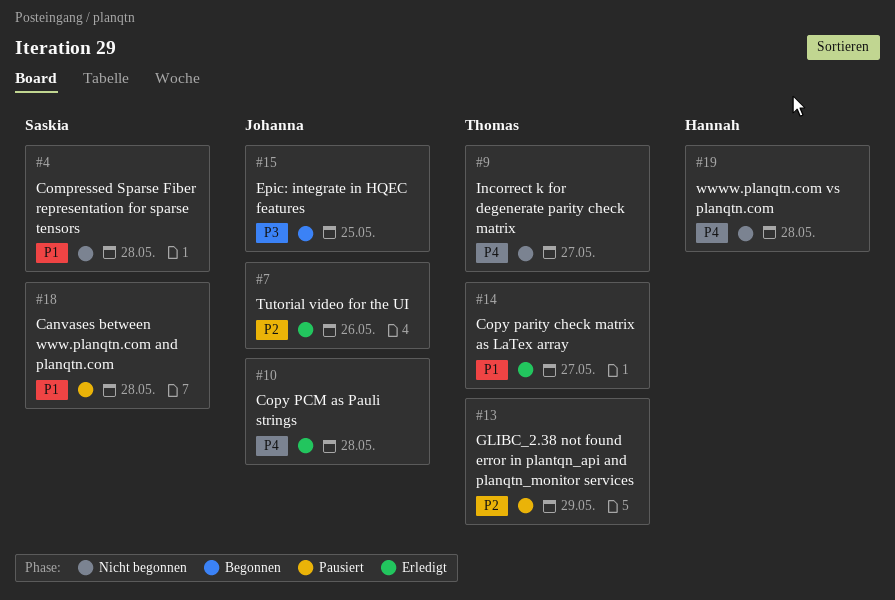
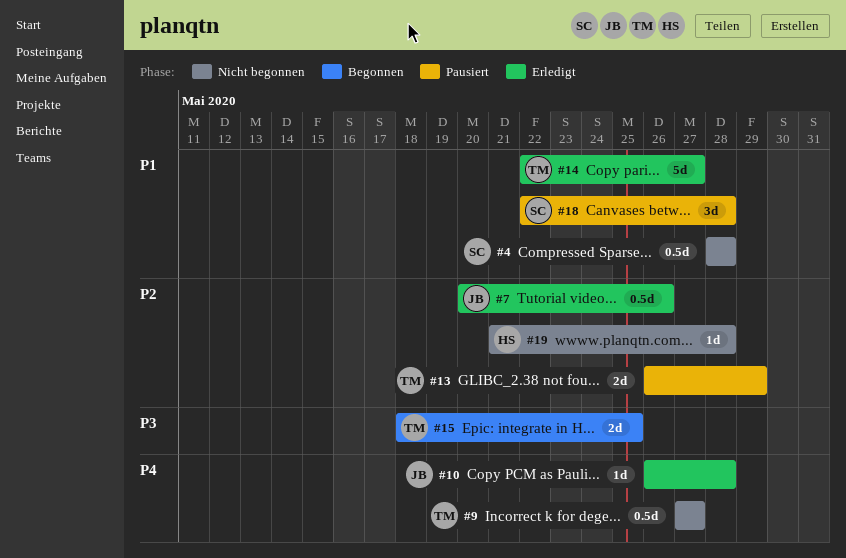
#15, owner: Johanna -> Thomas
#19, priority: P4 -> P2

